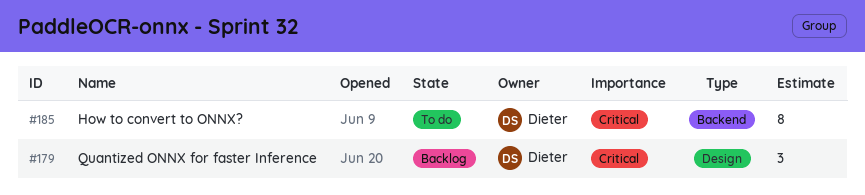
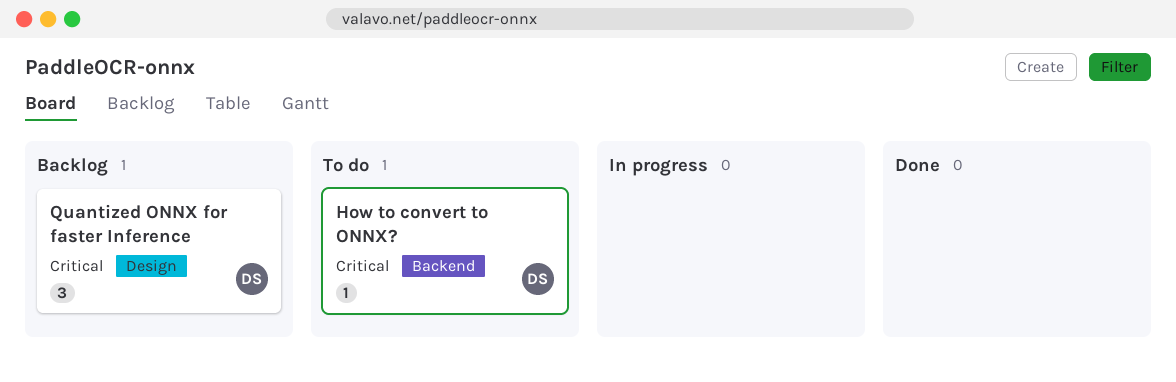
How to convert to ONNX?, estimate: 8 -> 1

